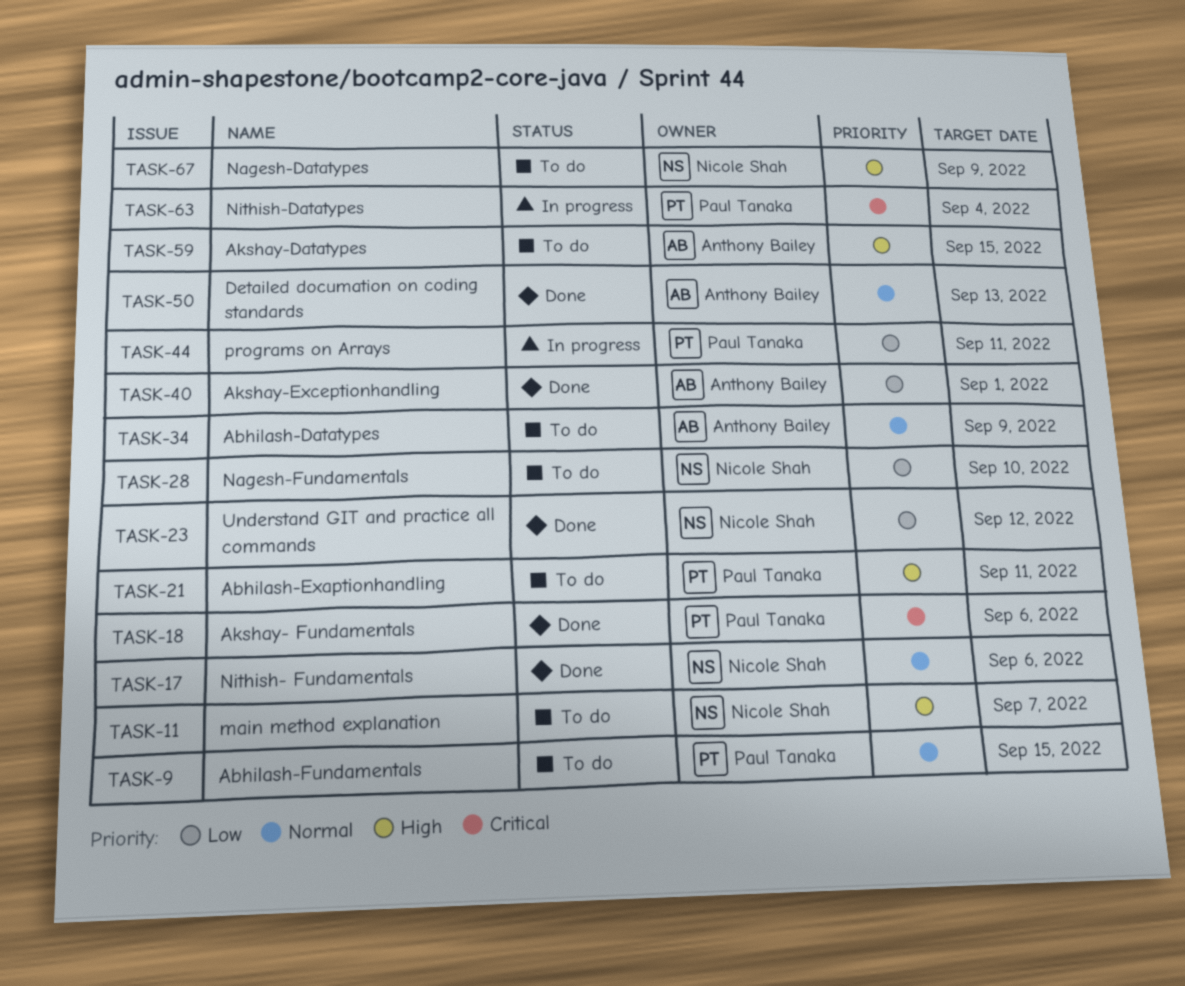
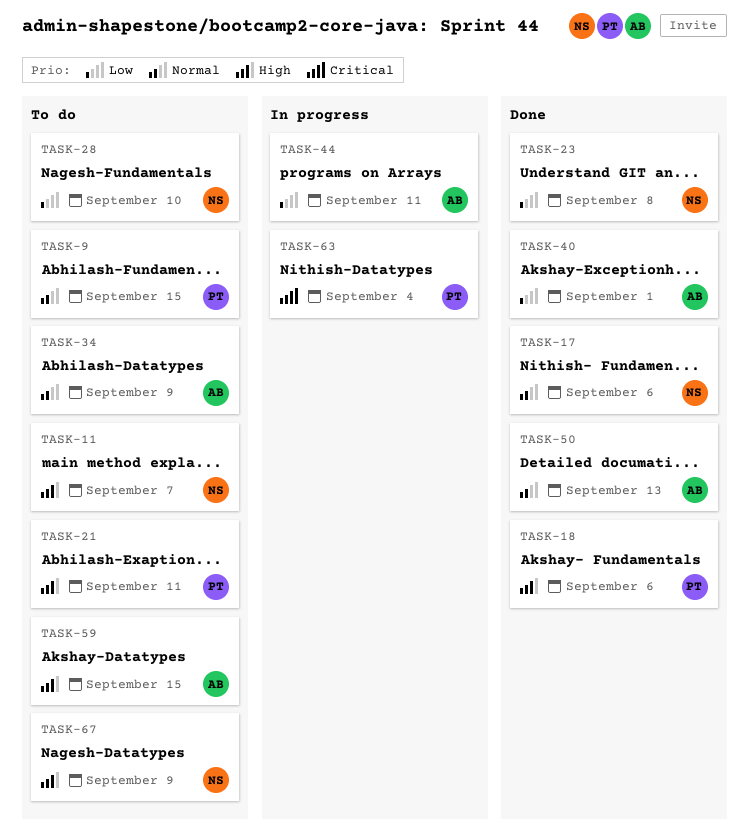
TASK-18, priority: Critical -> High
TASK-23, due: Sep 12 -> Sep 8
TASK-44, owner: Paul Tanaka -> Anthony Bailey

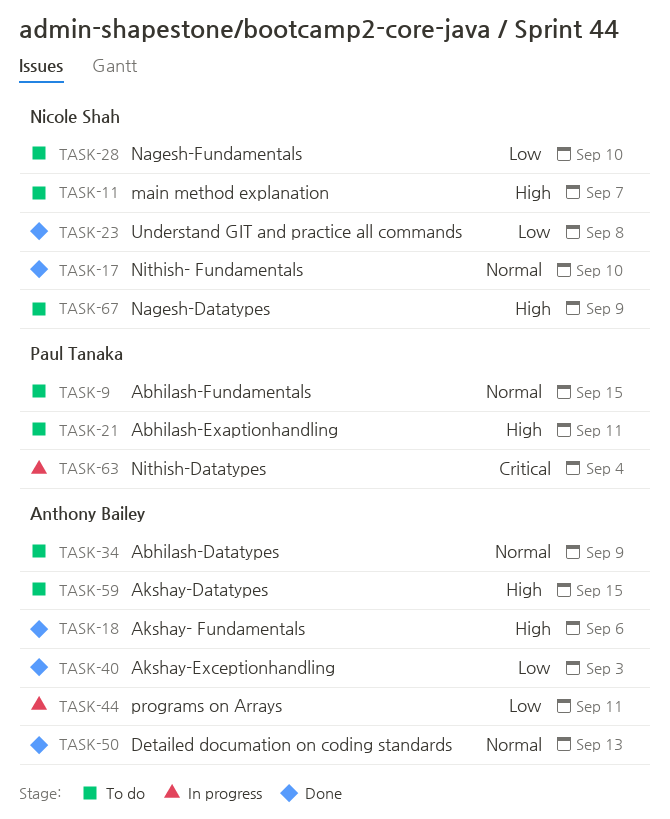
TASK-17, due: Sep 6 -> Sep 10
TASK-18, owner: Paul Tanaka -> Anthony Bailey
TASK-40, due: Sep 1 -> Sep 3

